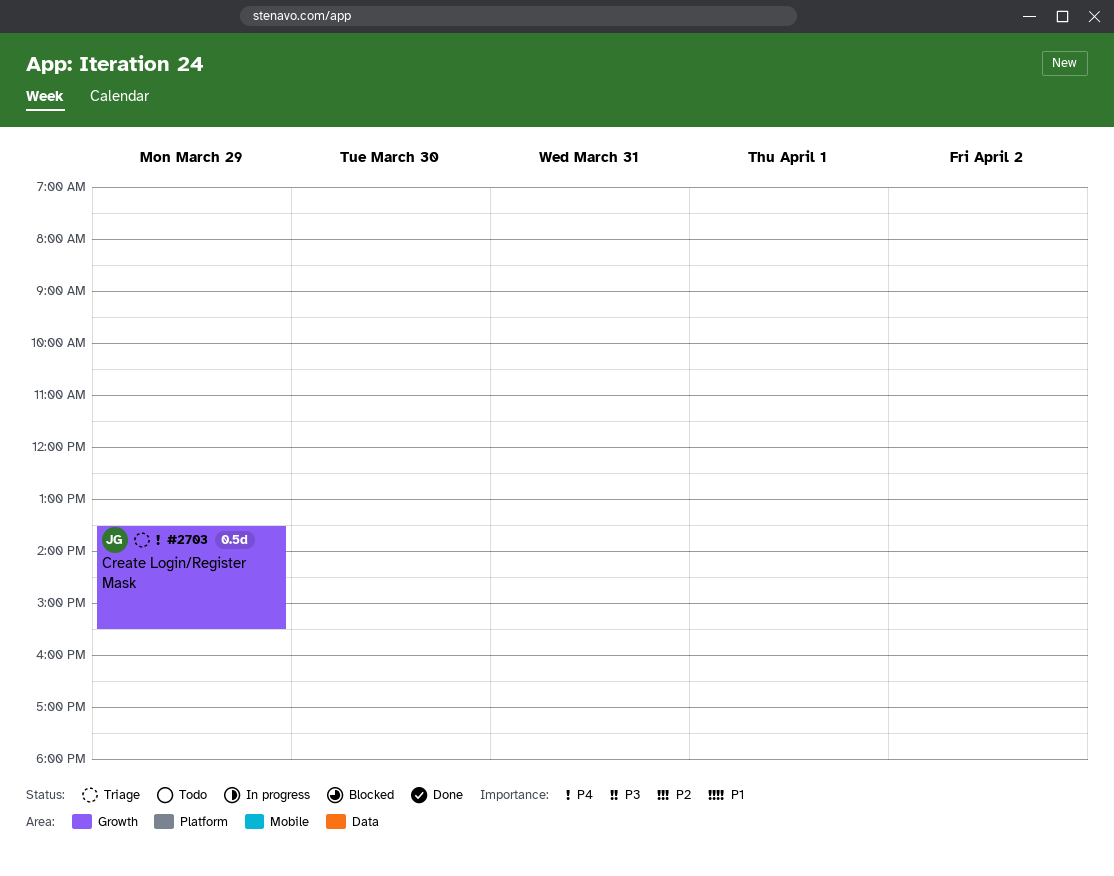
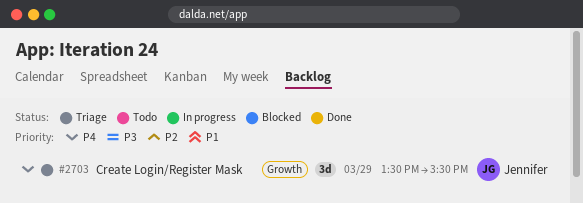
#2703, estimate: 0.5d -> 3d

